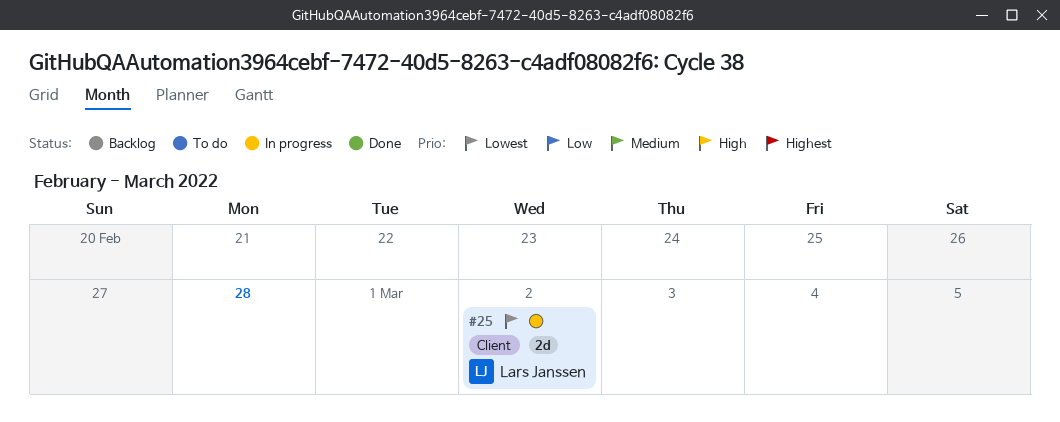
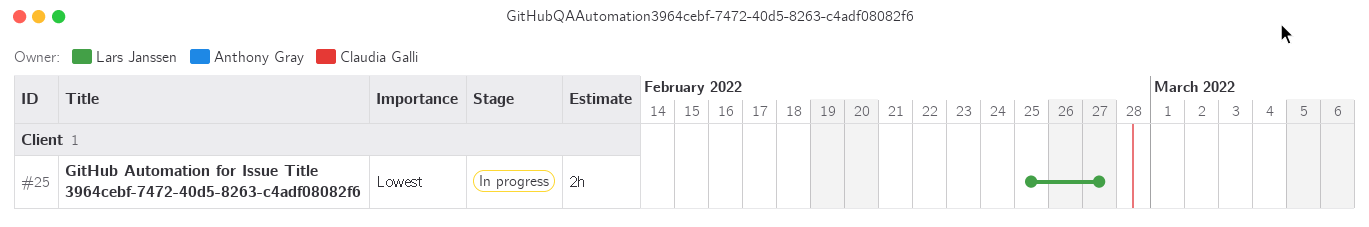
#25, estimate: 2d -> 2h
#25, due: Mar 2 -> Feb 27

